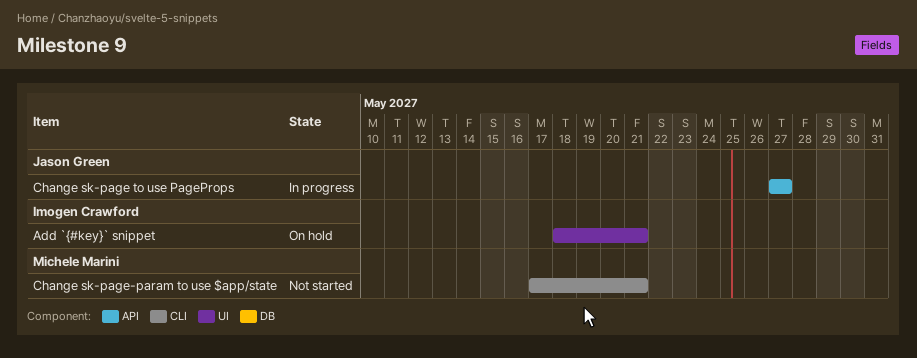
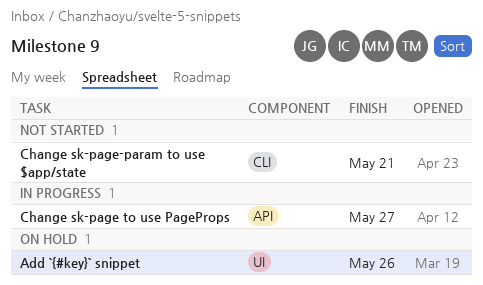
Add `{#key}` snippet, due: May 21 -> May 26

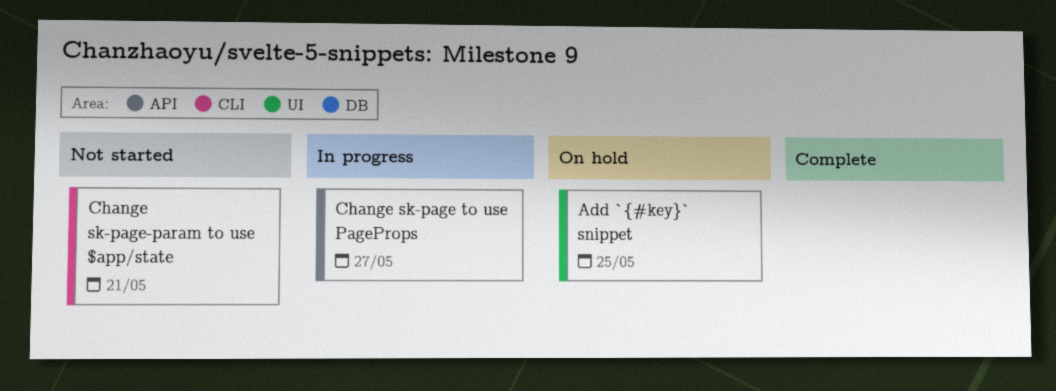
Add `{#key}` snippet, due: May 26 -> May 25

